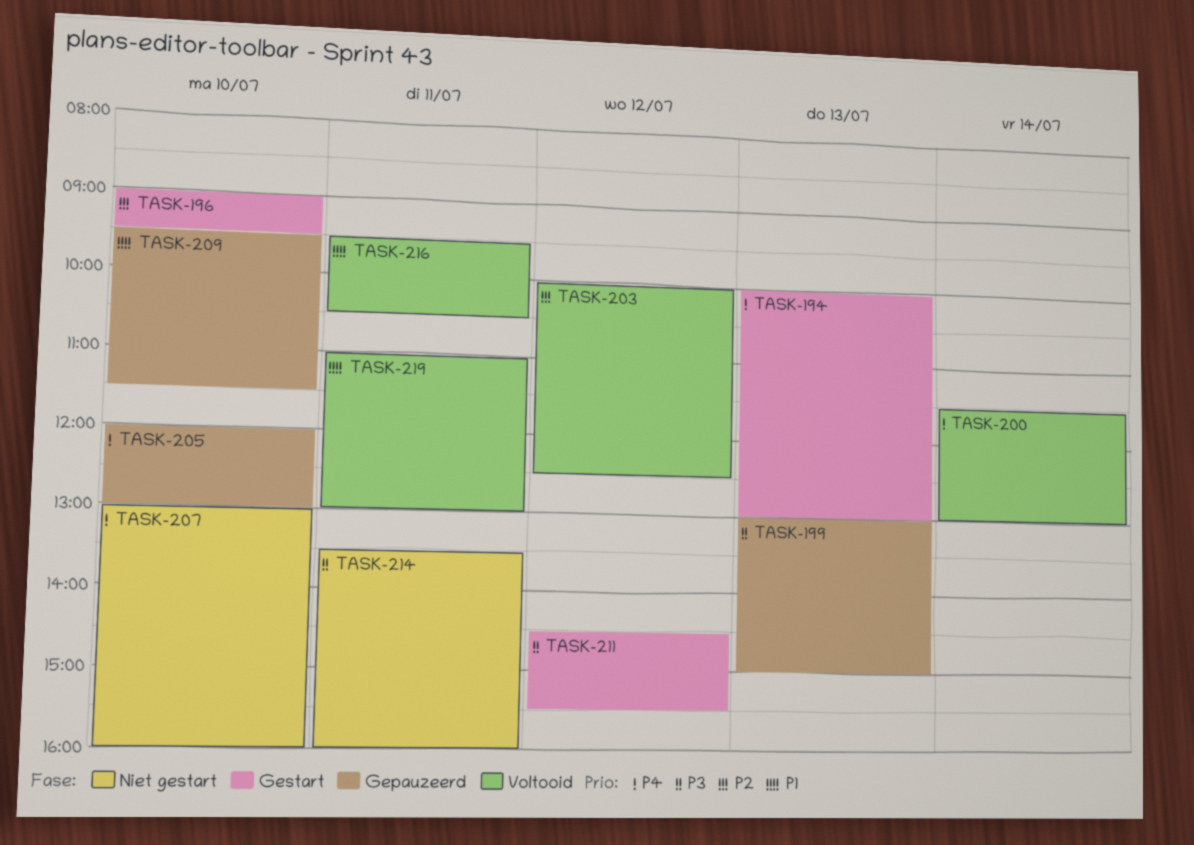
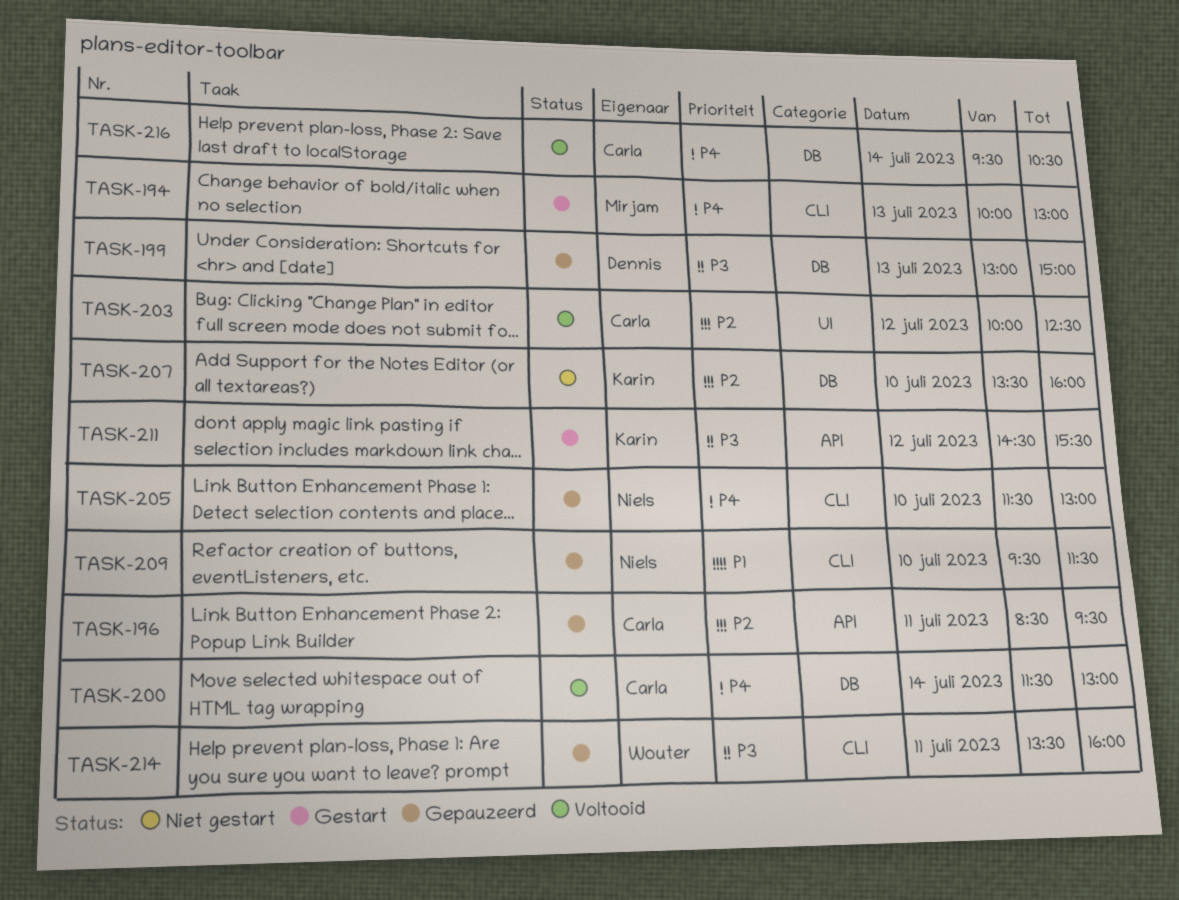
TASK-196, status: Gestart -> Gepauzeerd
TASK-196, day: Jul 10 -> Jul 11
TASK-196, begins: 09:00 -> 08:30
TASK-205, begins: 12:00 -> 11:30
TASK-207, priority: P4 -> P2
TASK-207, begins: 13:00 -> 13:30
TASK-214, status: Niet gestart -> Gepauzeerd
TASK-216, priority: P1 -> P4
TASK-216, day: Jul 11 -> Jul 14
TASK-219: present -> none

